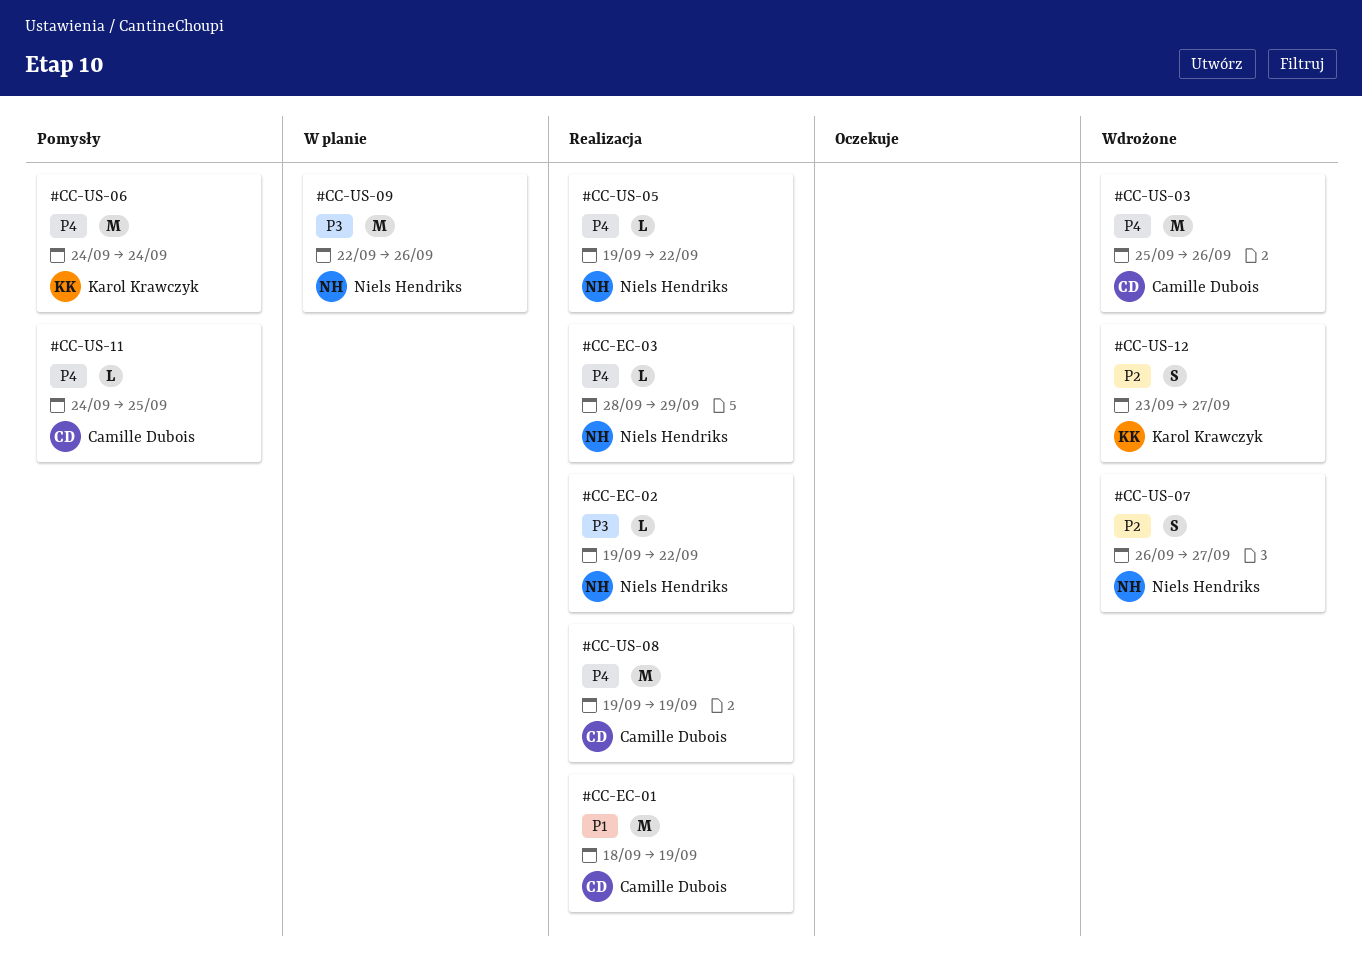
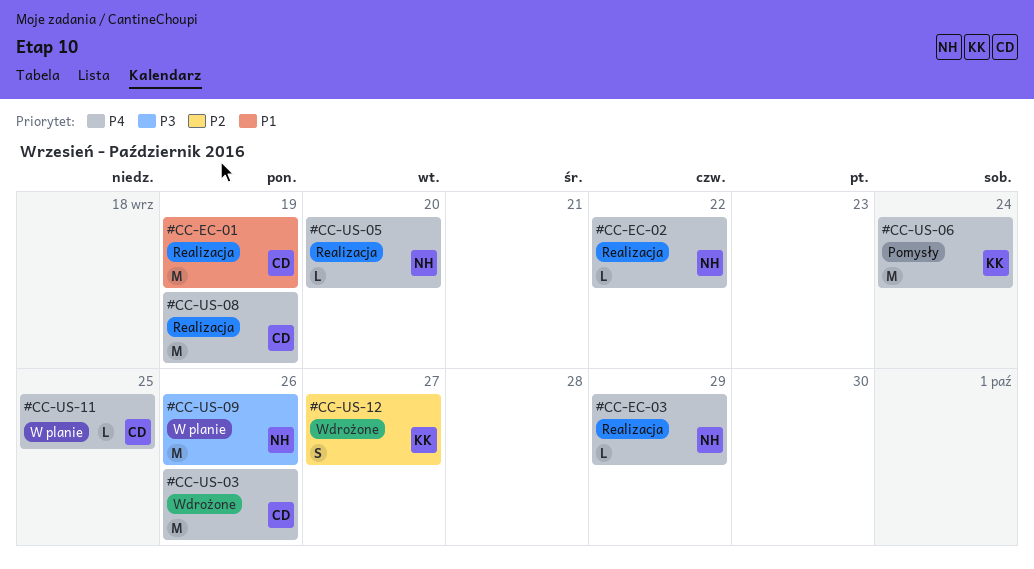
#CC-EC-02, priority: P3 -> P4
#CC-US-05, due: Sep 22 -> Sep 20
#CC-US-07: present -> none
#CC-US-11, status: Pomysły -> W planie

